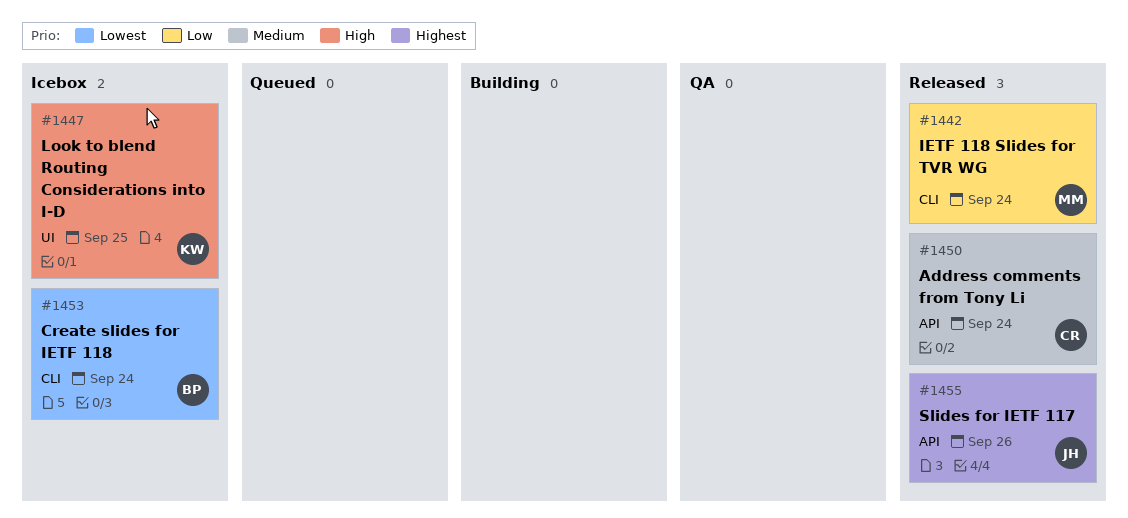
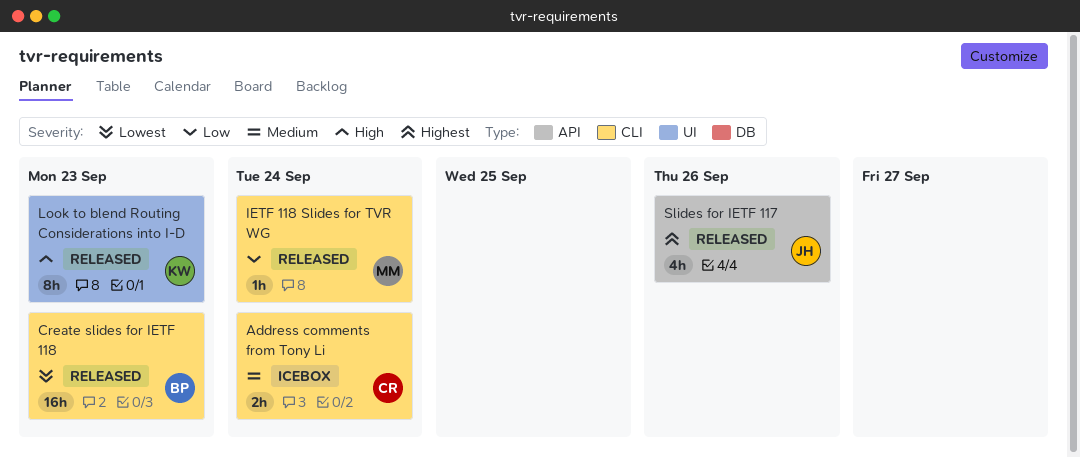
Address comments from Tony Li, status: Released -> Icebox
Address comments from Tony Li, label: API -> CLI
Create slides for IETF 118, status: Icebox -> Released
Create slides for IETF 118, due: Sep 24 -> Sep 23
Look to blend Routing Considerations into I-D, status: Icebox -> Released
Look to blend Routing Considerations into I-D, due: Sep 25 -> Sep 23

